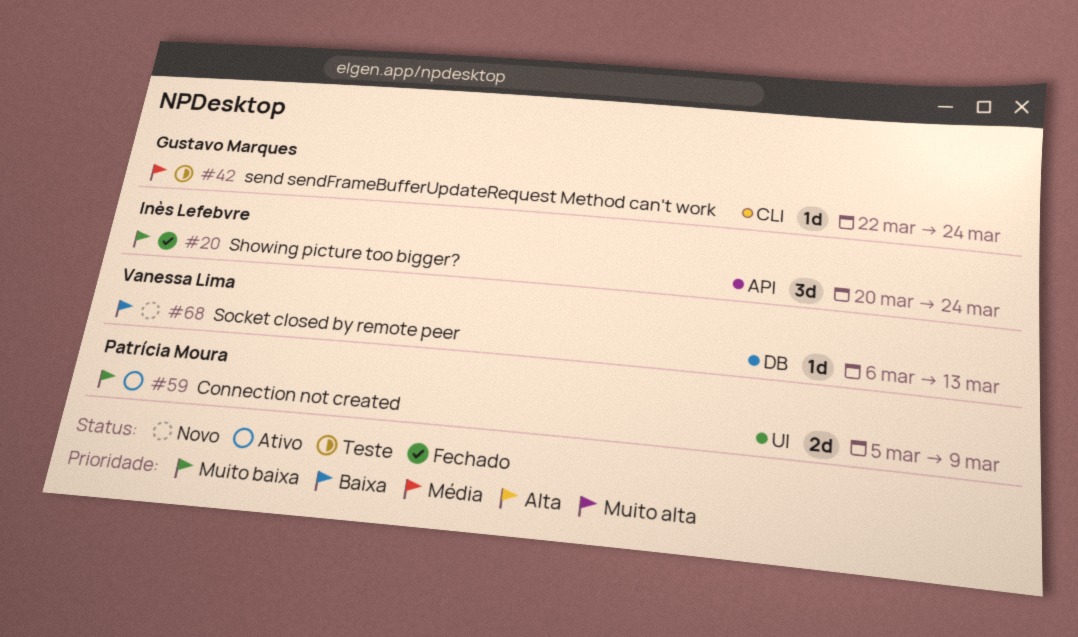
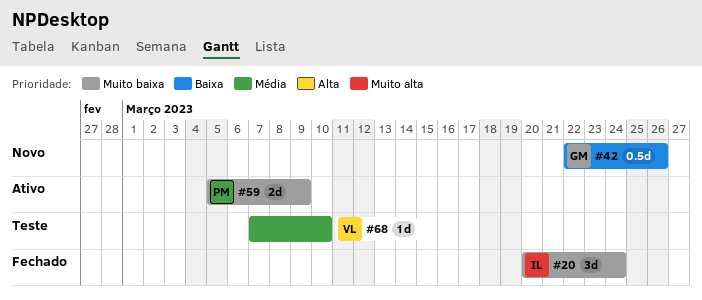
#42, status: Teste -> Novo
#42, priority: Média -> Baixa
#42, estimate: 1d -> 0.5d
#42, due: Mar 24 -> Mar 26
#68, status: Novo -> Teste
#68, priority: Baixa -> Média
#68, start: Mar 6 -> Mar 7
#68, due: Mar 13 -> Mar 10

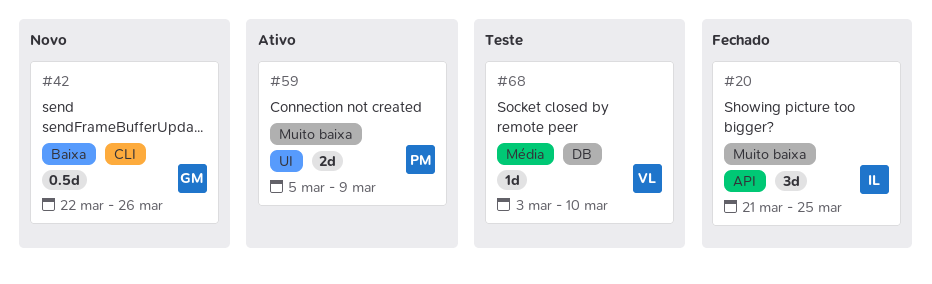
#20, start: Mar 20 -> Mar 21
#20, due: Mar 24 -> Mar 25
#68, start: Mar 7 -> Mar 3

